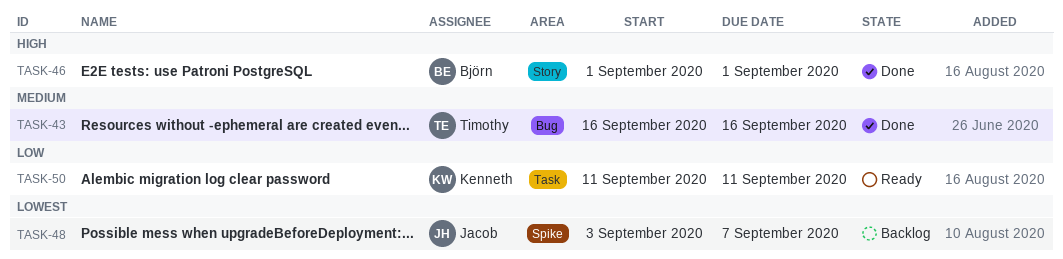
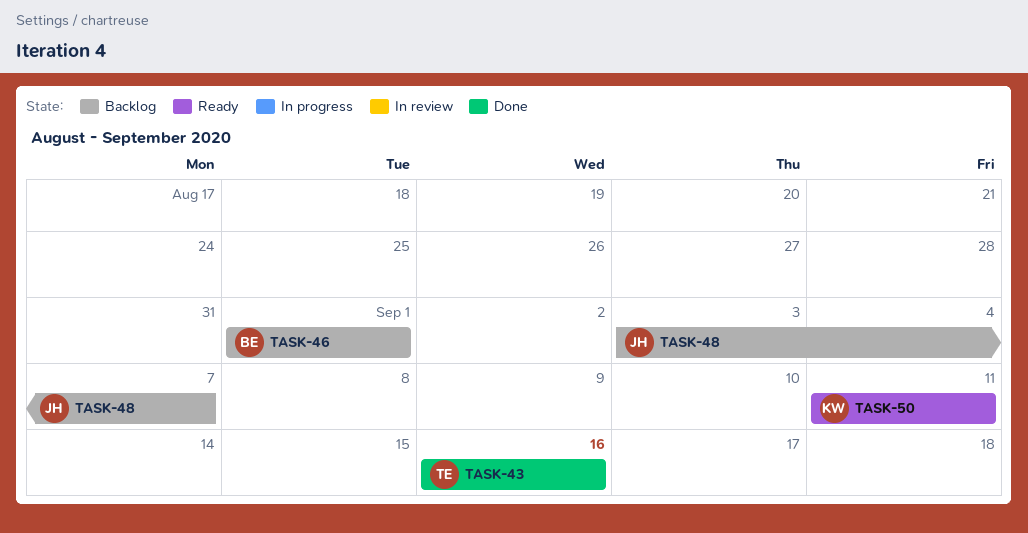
TASK-46, status: Done -> Backlog

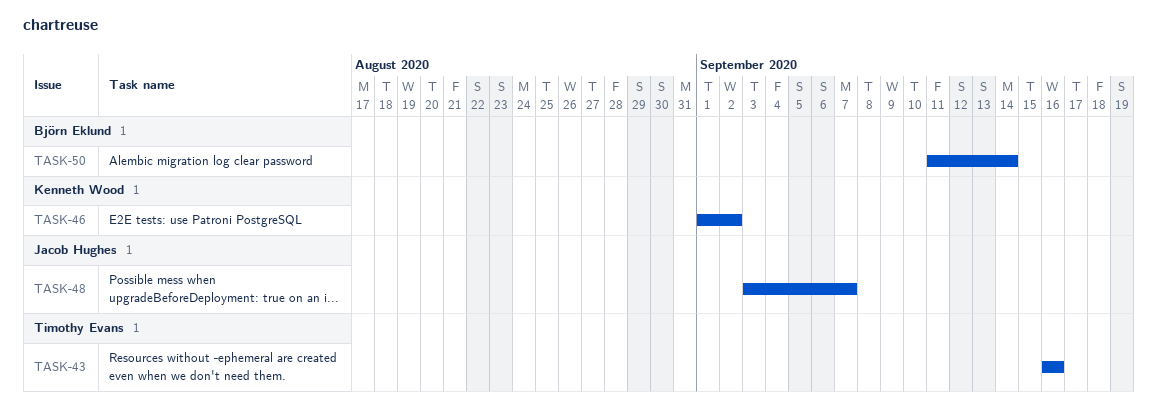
TASK-46, owner: Björn Eklund -> Kenneth Wood
TASK-46, due: Sep 1 -> Sep 2
TASK-50, owner: Kenneth Wood -> Björn Eklund
TASK-50, due: Sep 11 -> Sep 14

